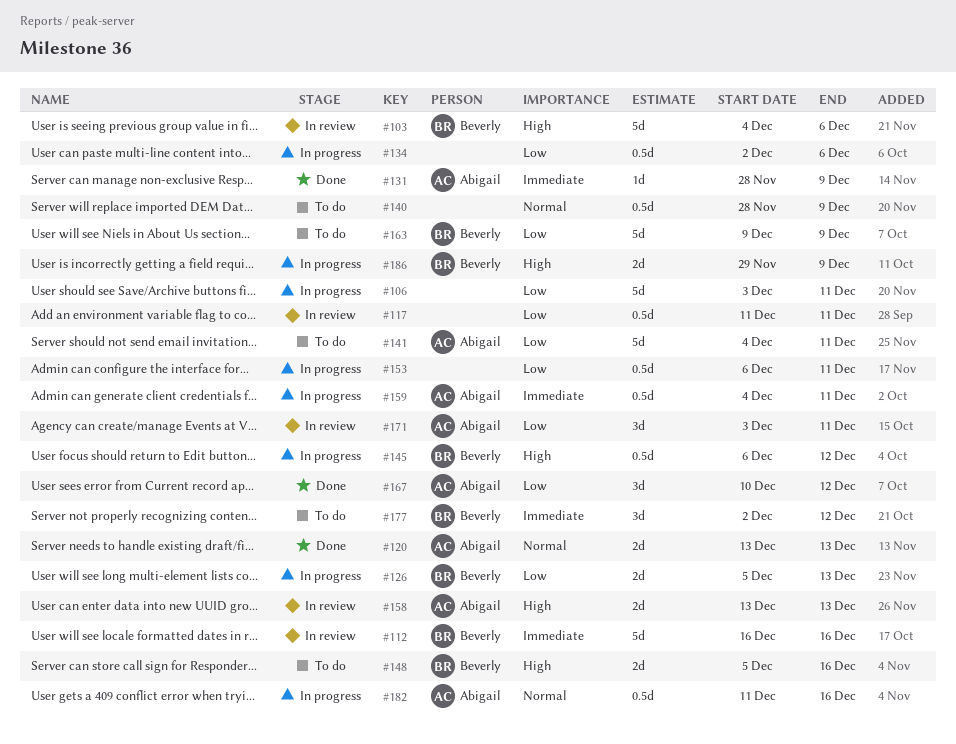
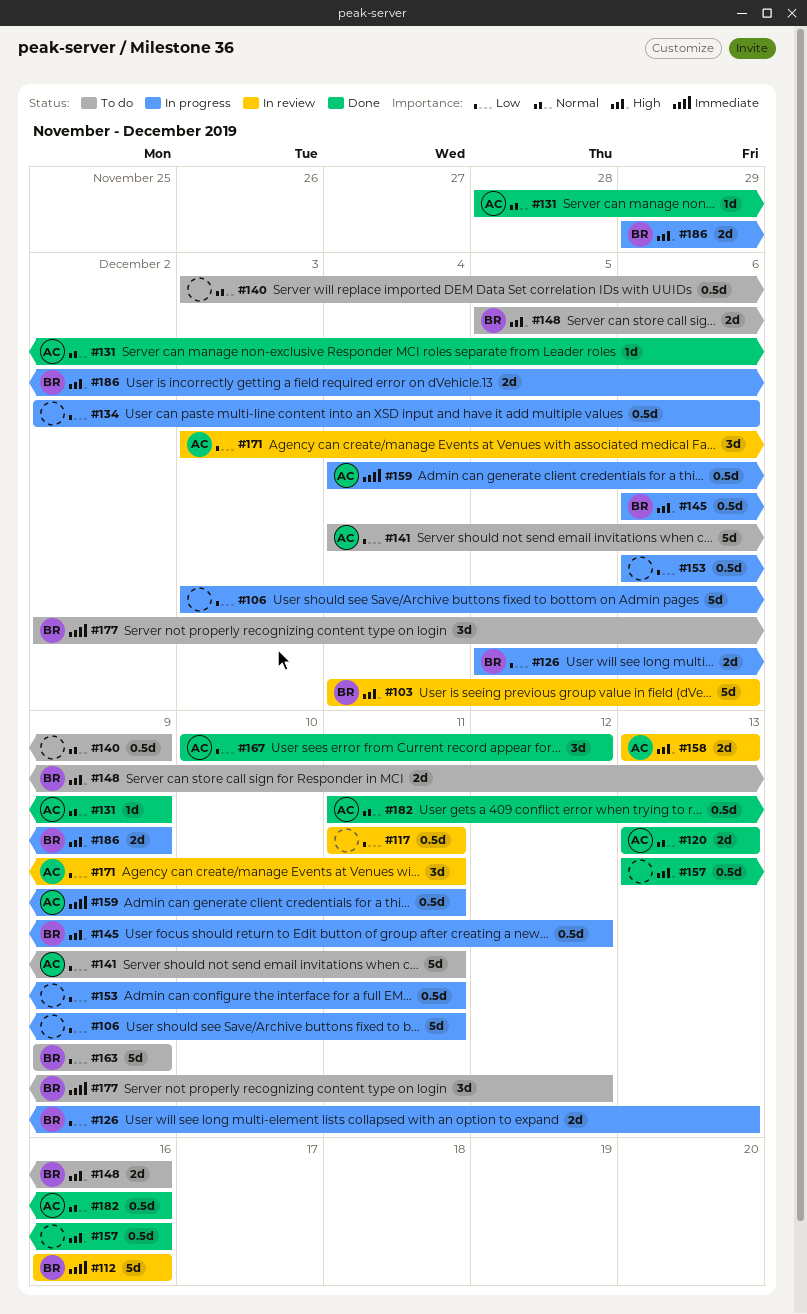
#131, priority: Immediate -> Normal
#140, start: Nov 28 -> Dec 3
#157: none -> present
#182, status: In progress -> Done

